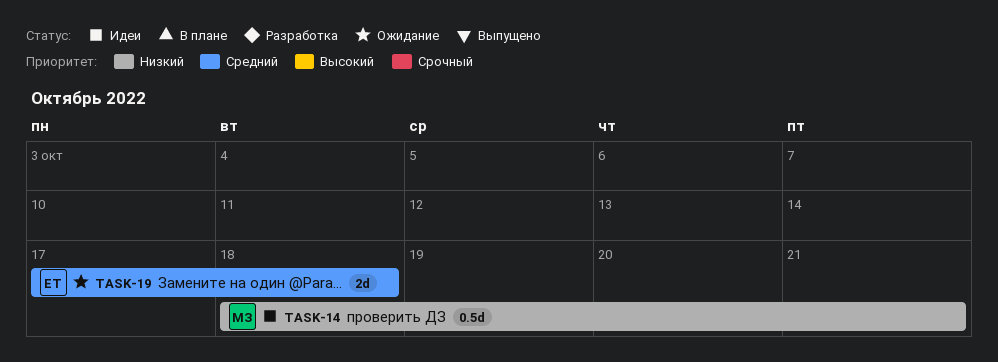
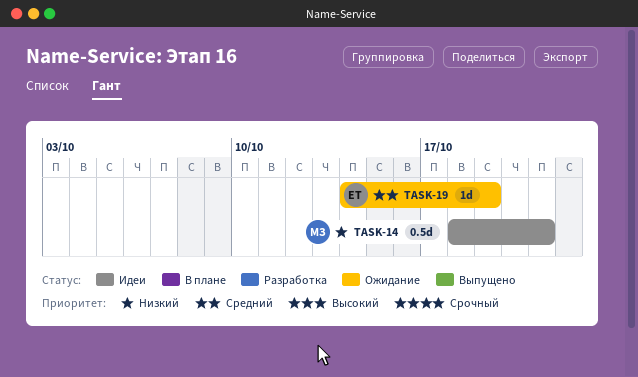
TASK-19, estimate: 2d -> 1d
TASK-19, start: Oct 17 -> Oct 14
TASK-19, due: Oct 18 -> Oct 19

